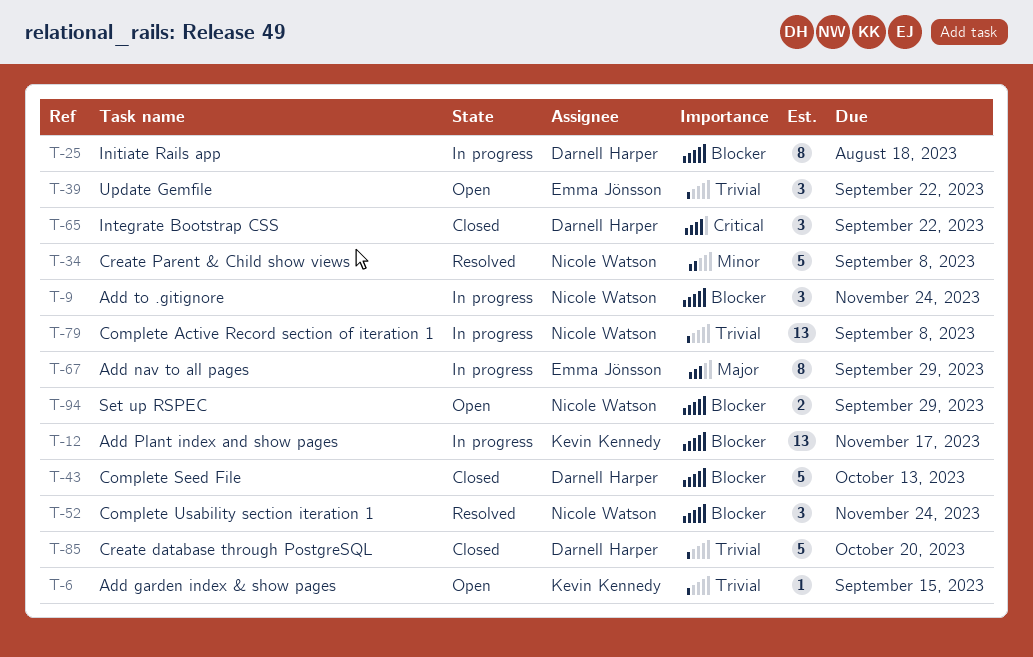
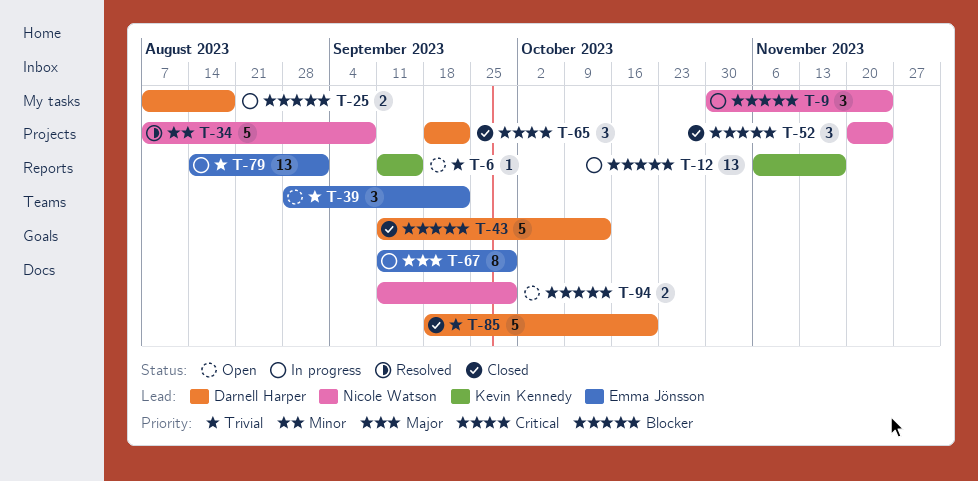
T-25, estimate: 8 -> 2
T-52, status: Resolved -> Closed
T-79, owner: Nicole Watson -> Emma Jönsson
T-79, due: Sep 8 -> Sep 1

